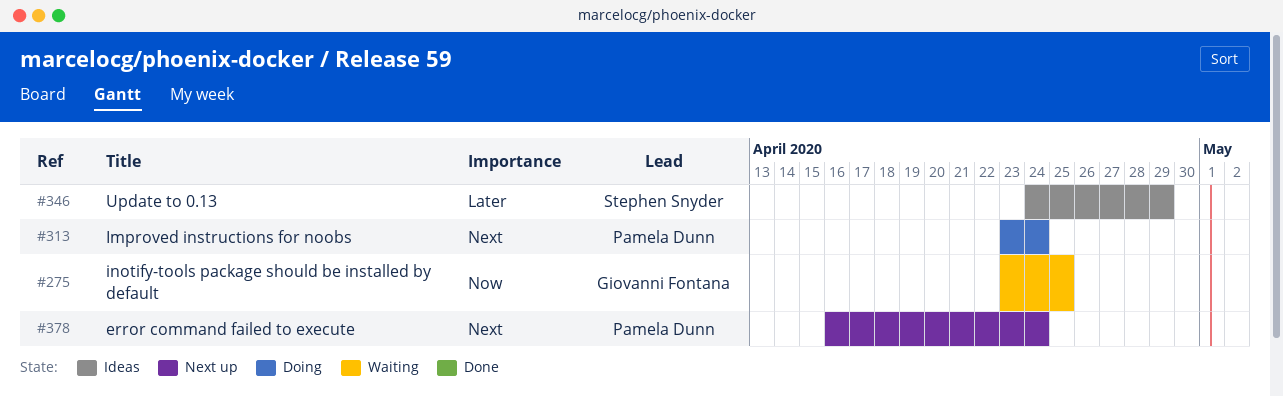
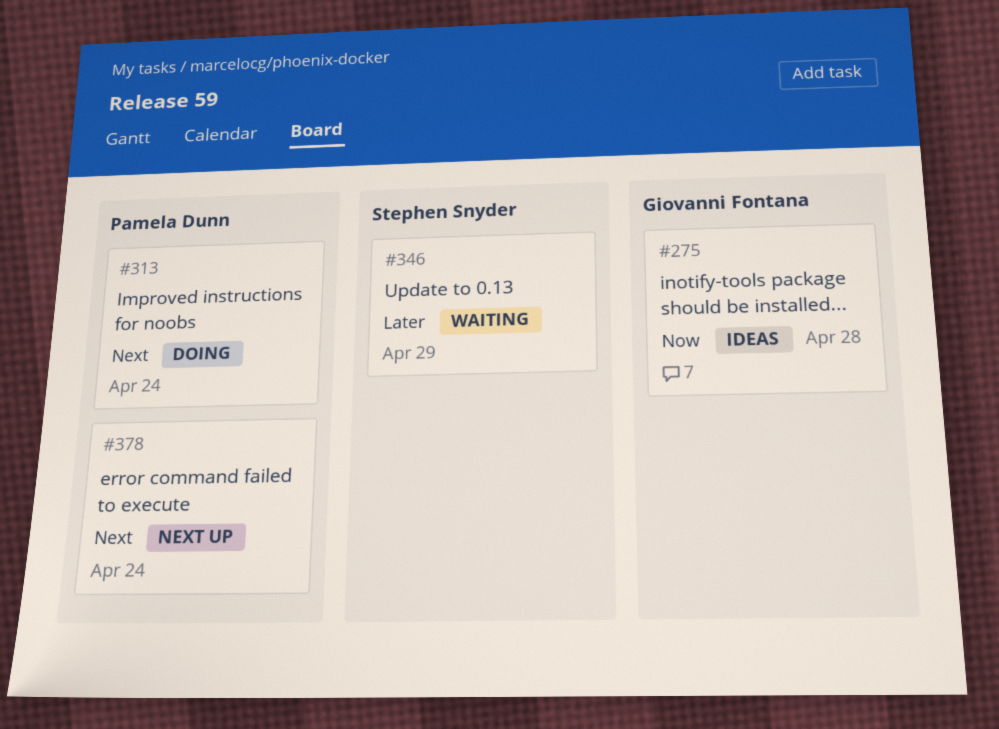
#275, status: Waiting -> Ideas
#275, due: Apr 25 -> Apr 28
#346, status: Ideas -> Waiting

